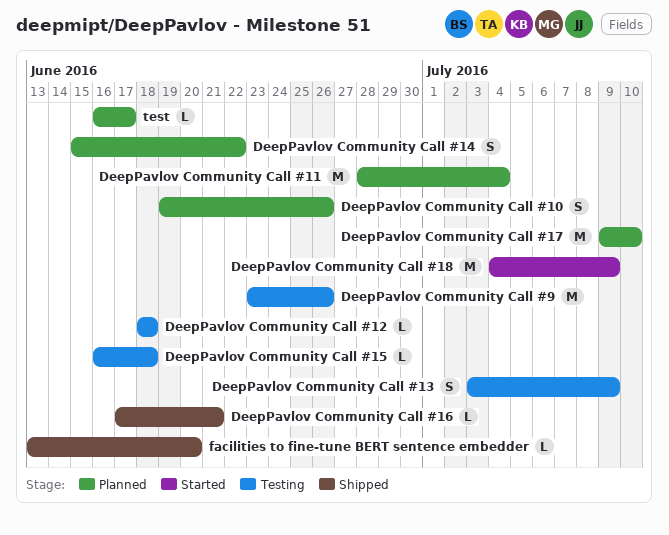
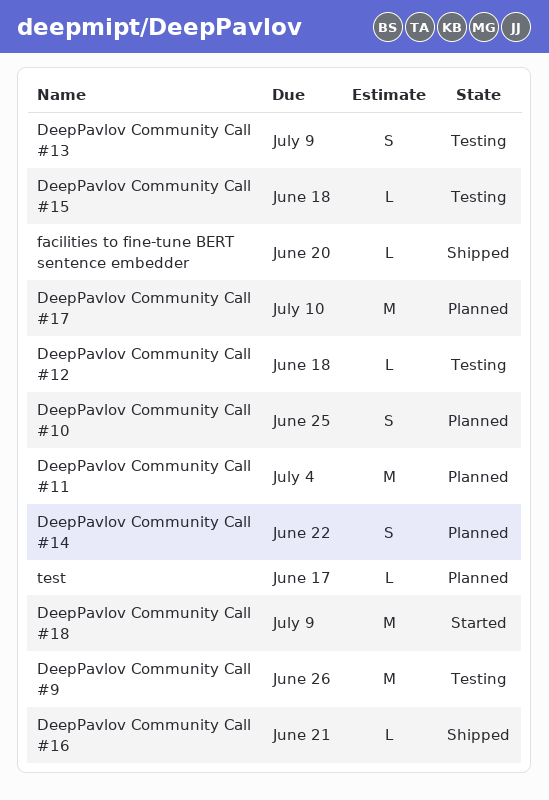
DeepPavlov Community Call #10, due: Jun 26 -> Jun 25

